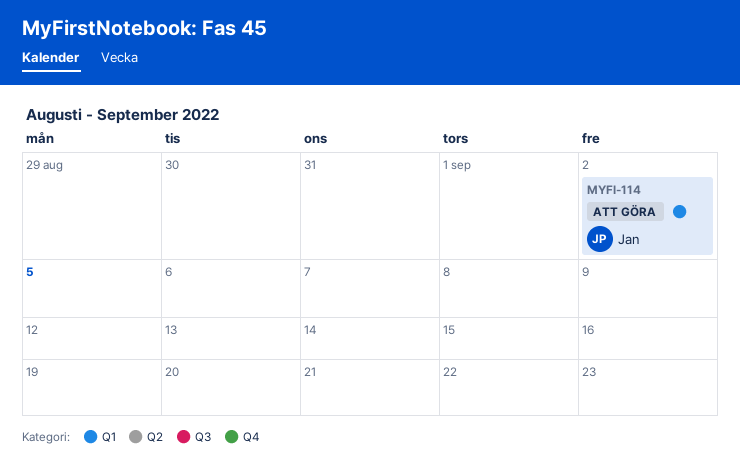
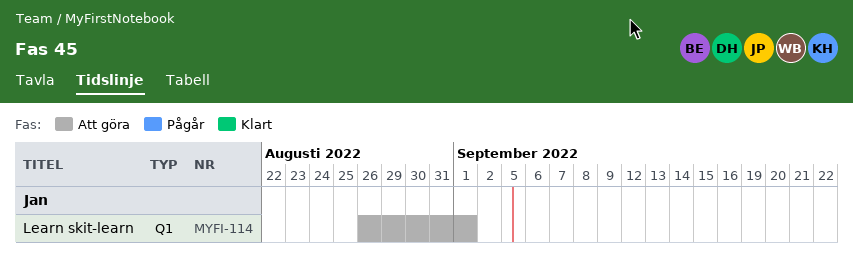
MYFI-114, due: Sep 2 -> Sep 1

